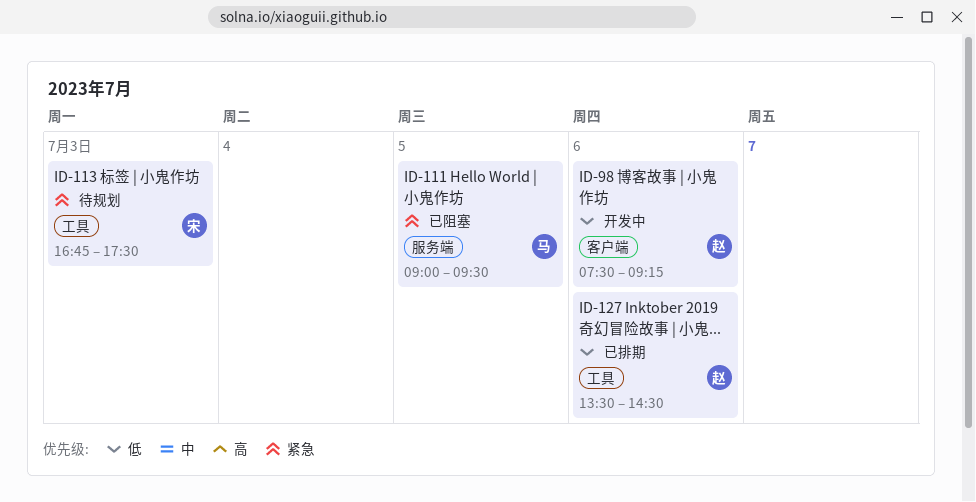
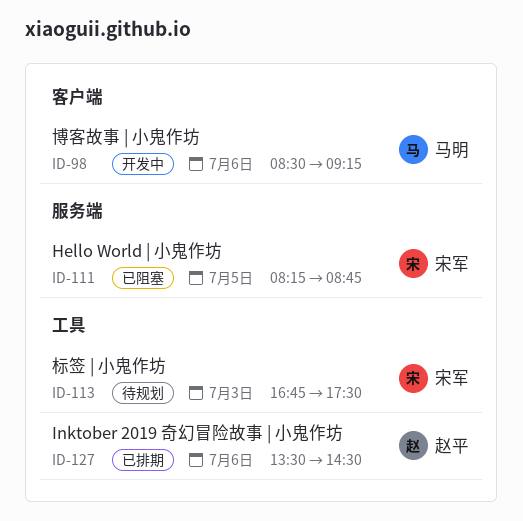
ID-98, owner: 赵平 -> 马明
ID-98, begins: 07:30 -> 08:30
ID-111, owner: 马明 -> 宋军
ID-111, begins: 09:00 -> 08:15
ID-111, ends: 09:30 -> 08:45

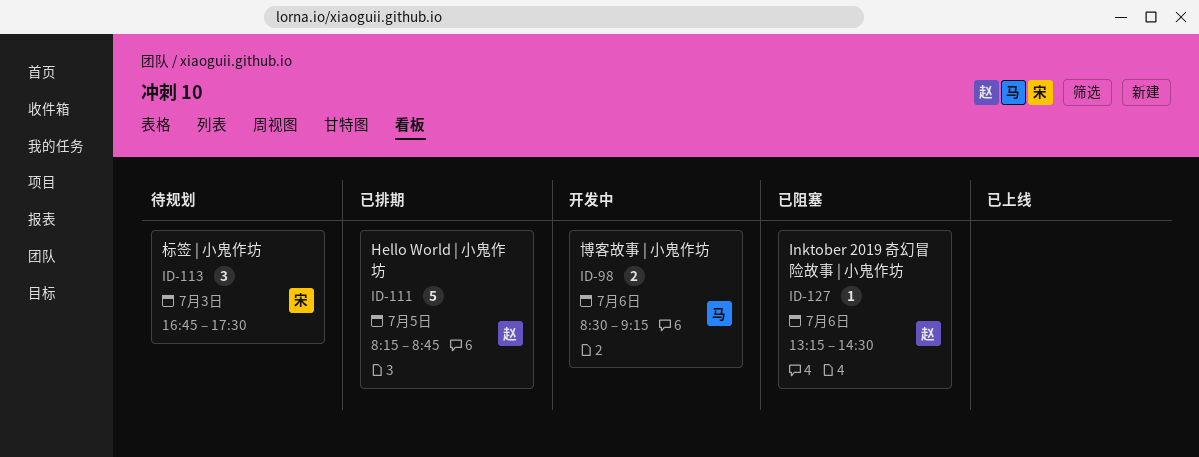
ID-111, status: 已阻塞 -> 已排期
ID-111, owner: 宋军 -> 赵平
ID-127, status: 已排期 -> 已阻塞
ID-127, begins: 13:30 -> 13:15

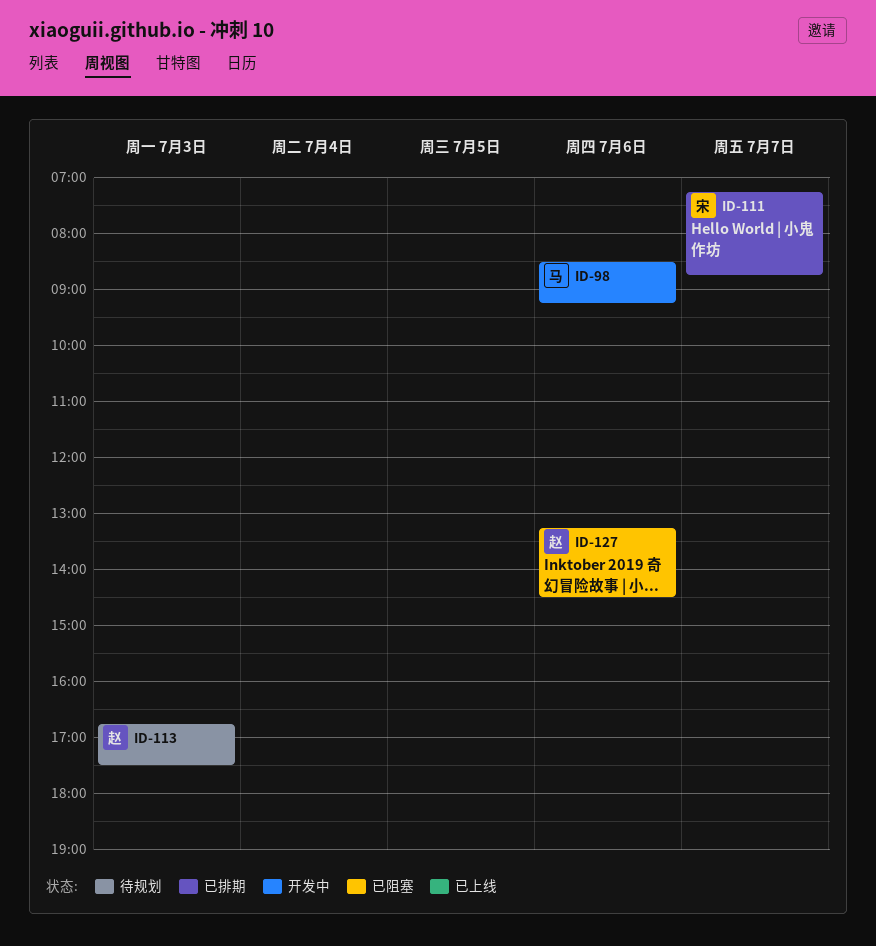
ID-111, owner: 赵 -> 宋
ID-111, day: Jul 5 -> Jul 7
ID-111, begins: 08:15 -> 07:15
ID-113, owner: 宋 -> 赵

